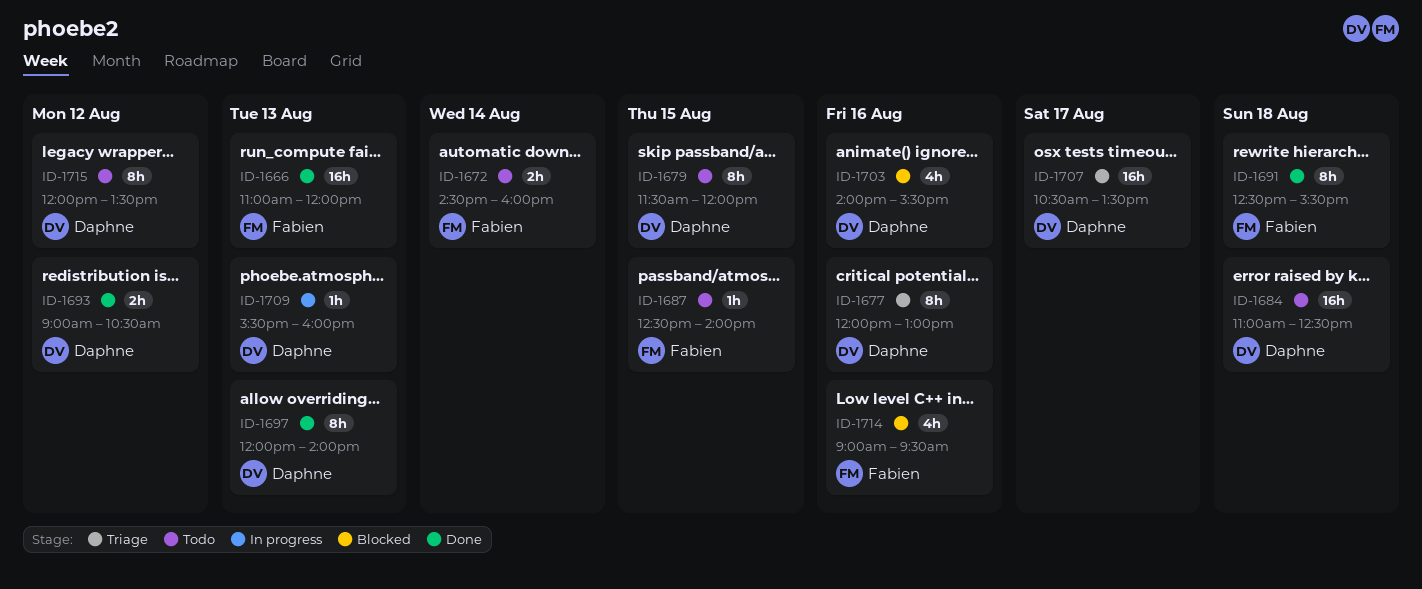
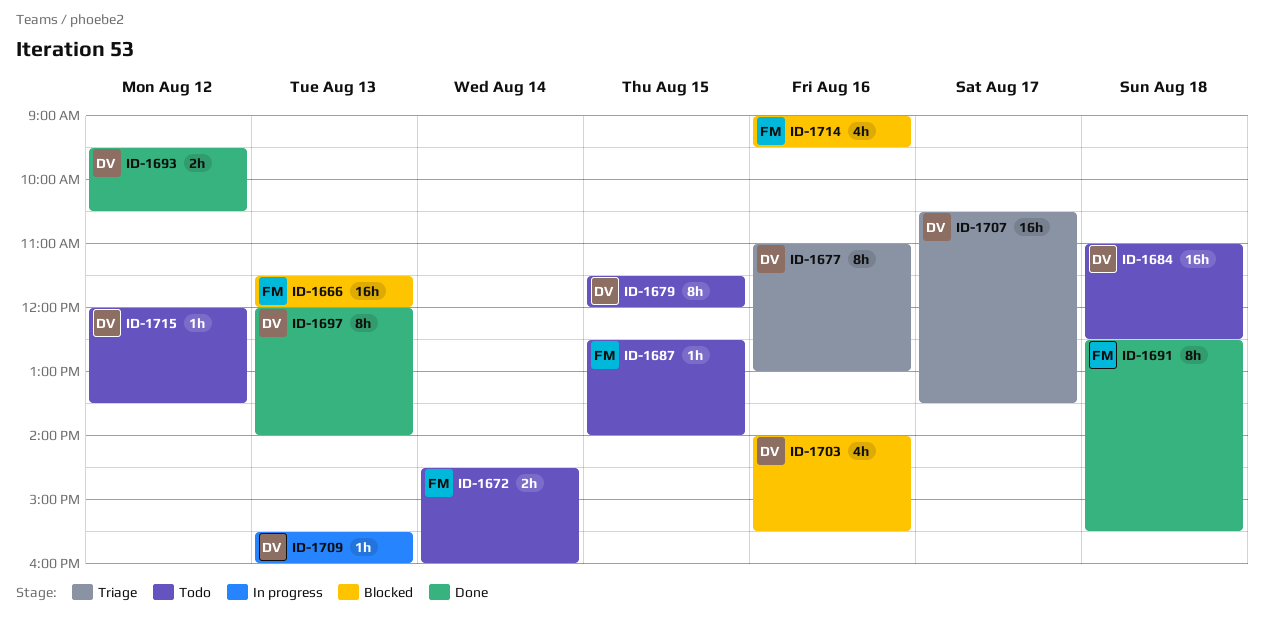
ID-1666, status: Done -> Blocked
ID-1666, begins: 11:00 -> 11:30
ID-1677, begins: 12:00 -> 11:00
ID-1693, begins: 09:00 -> 09:30
ID-1715, estimate: 8h -> 1h

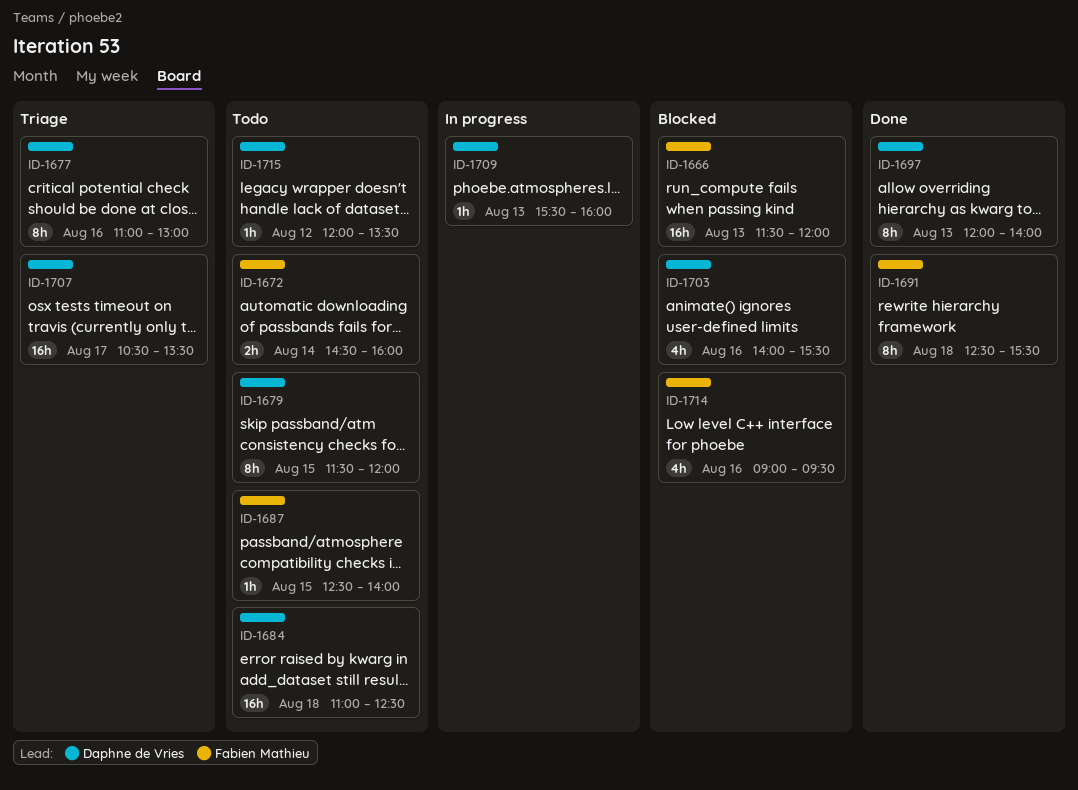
ID-1693: present -> none

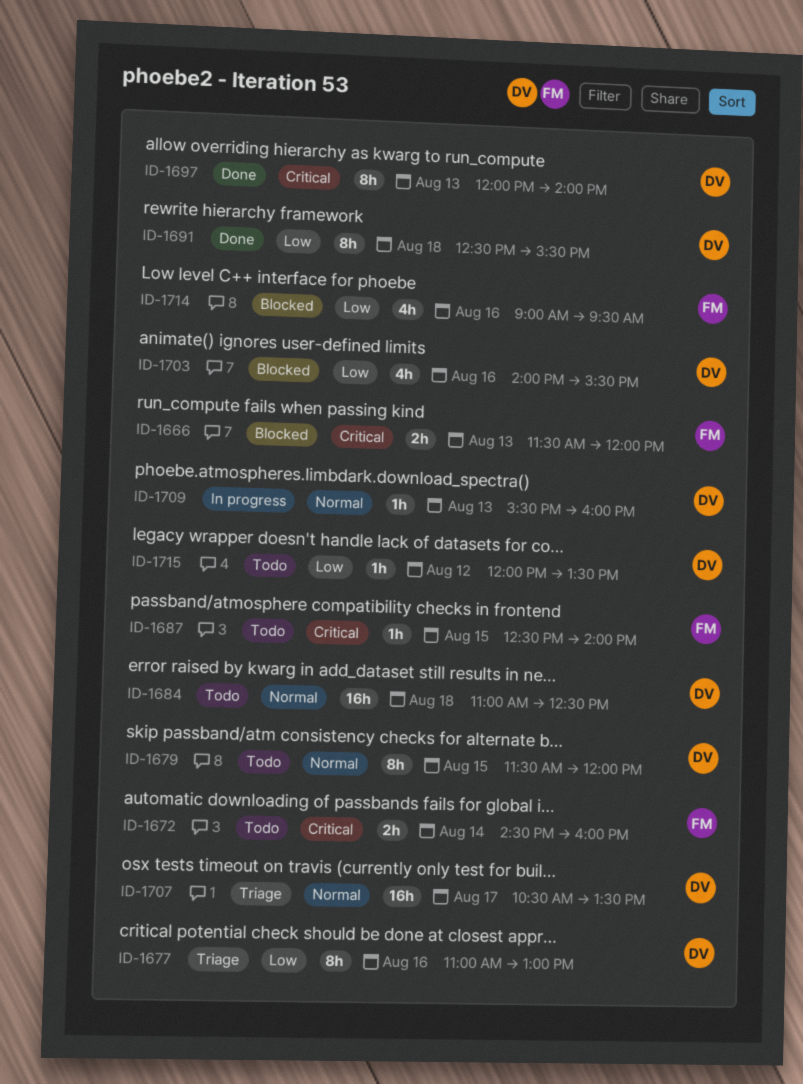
ID-1666, estimate: 16h -> 2h
ID-1691, owner: Fabien Mathieu -> Daphne de Vries

